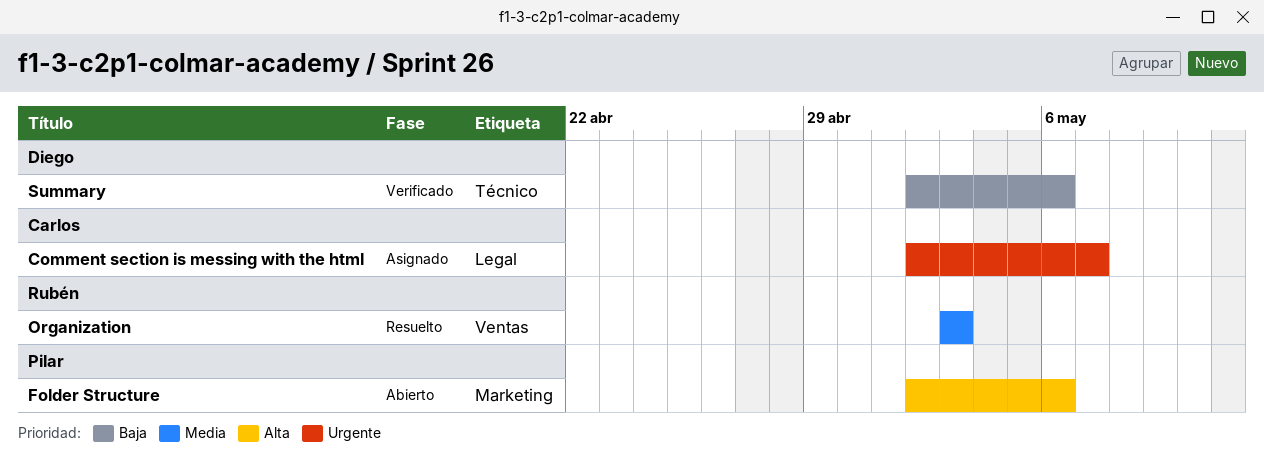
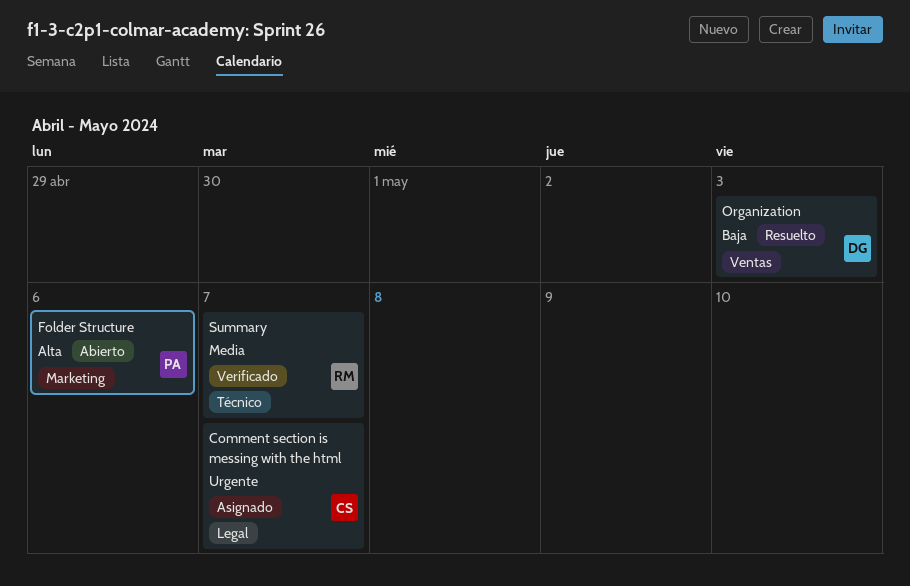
Organization, owner: Rubén -> Diego
Organization, priority: Media -> Baja
Summary, owner: Diego -> Rubén
Summary, priority: Baja -> Media
Summary, due: May 6 -> May 7

